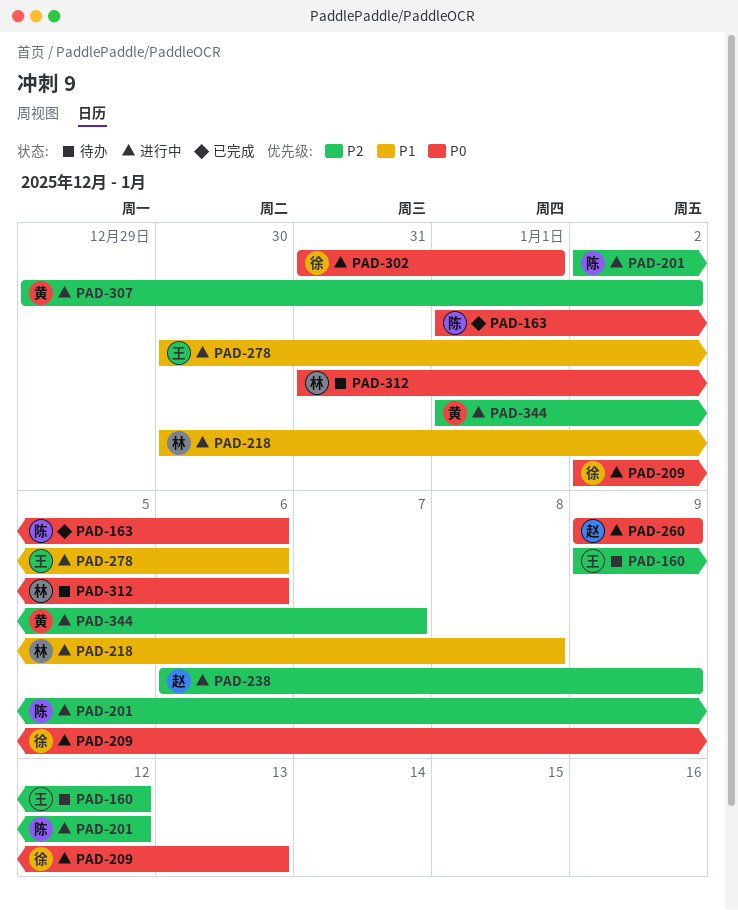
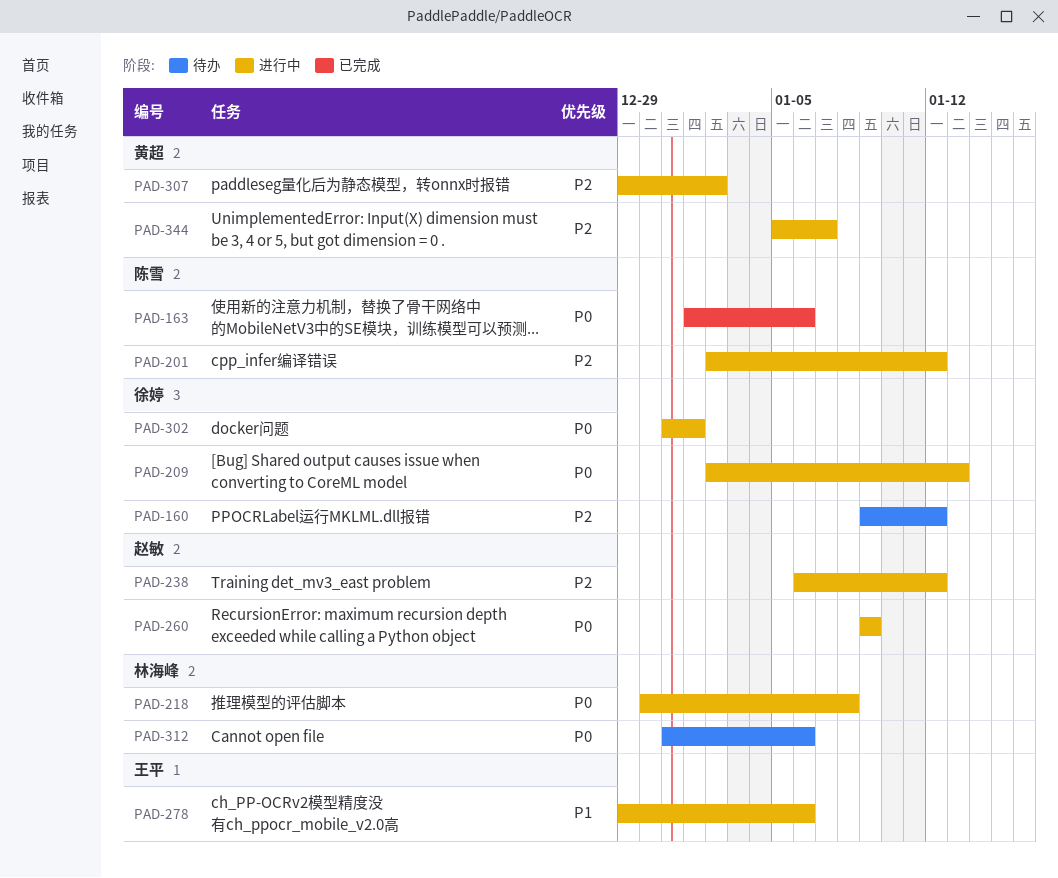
PAD-160, owner: 王平 -> 徐婷
PAD-218, priority: P1 -> P0
PAD-238, due: Jan 9 -> Jan 12
PAD-278, start: Dec 30 -> Dec 29
PAD-344, start: Jan 1 -> Jan 5

